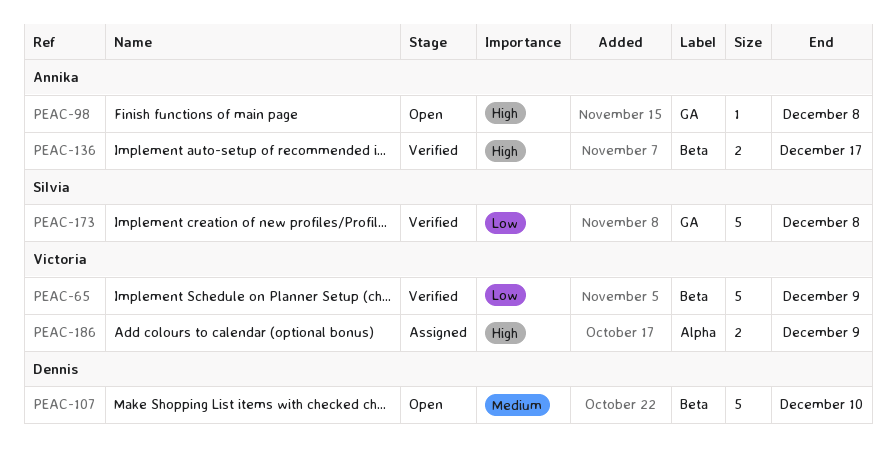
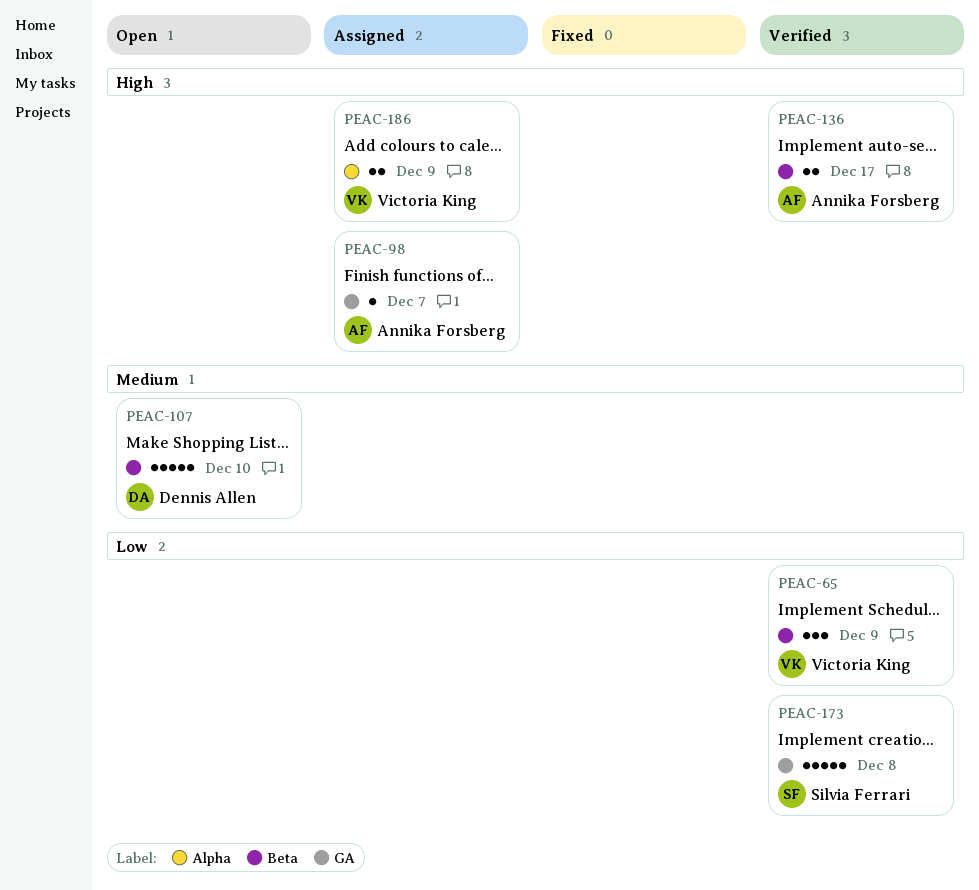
PEAC-65, estimate: 5 -> 3
PEAC-98, status: Open -> Assigned
PEAC-98, due: Dec 8 -> Dec 7

